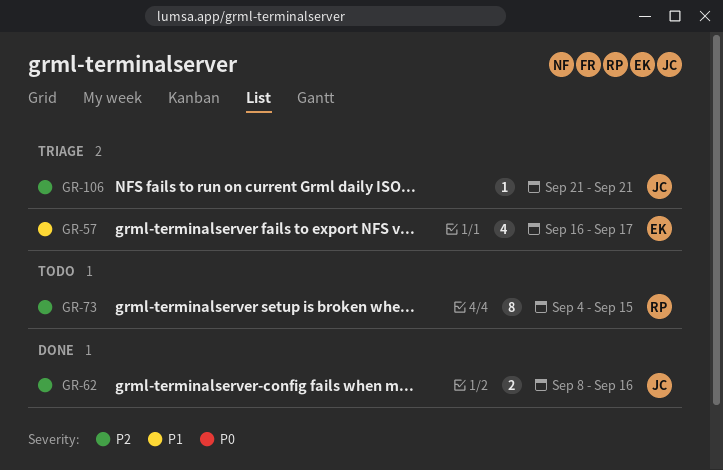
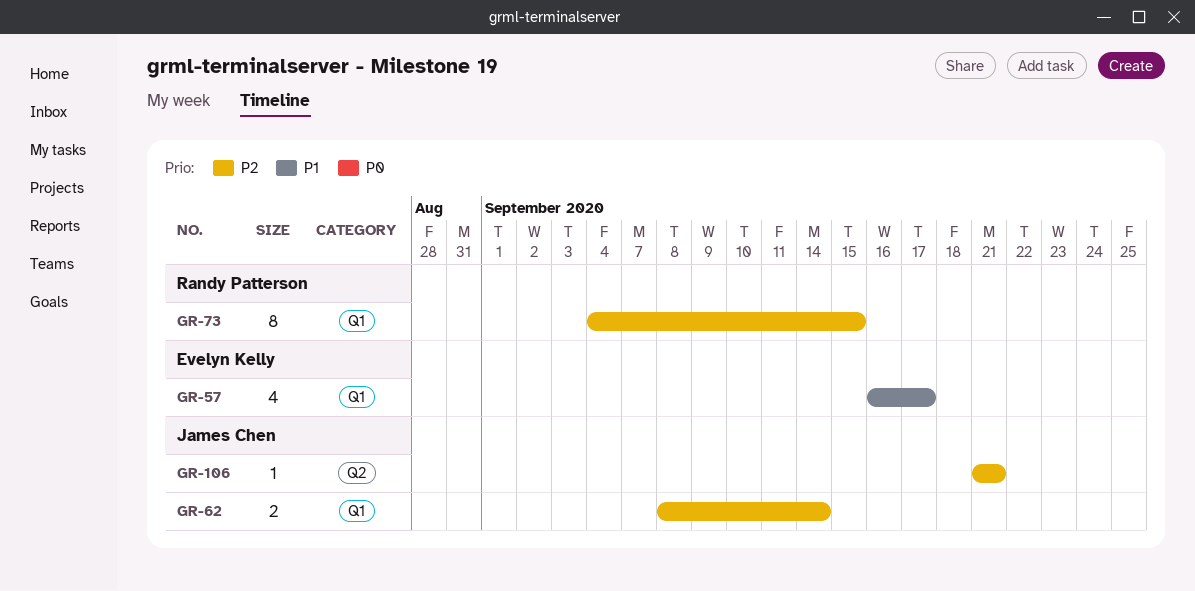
GR-62, due: Sep 16 -> Sep 14

